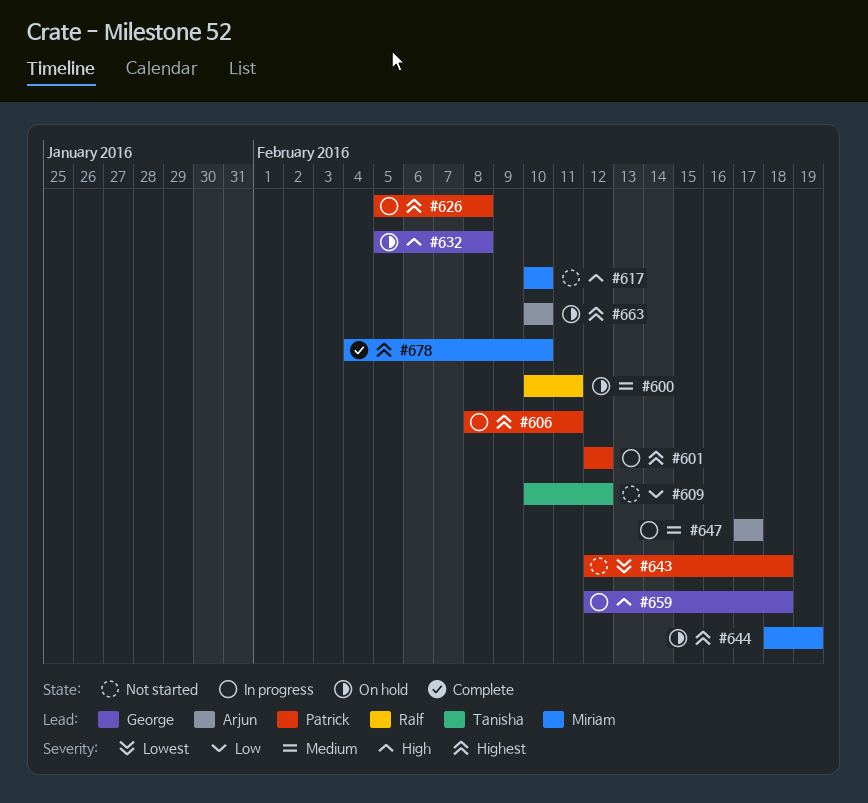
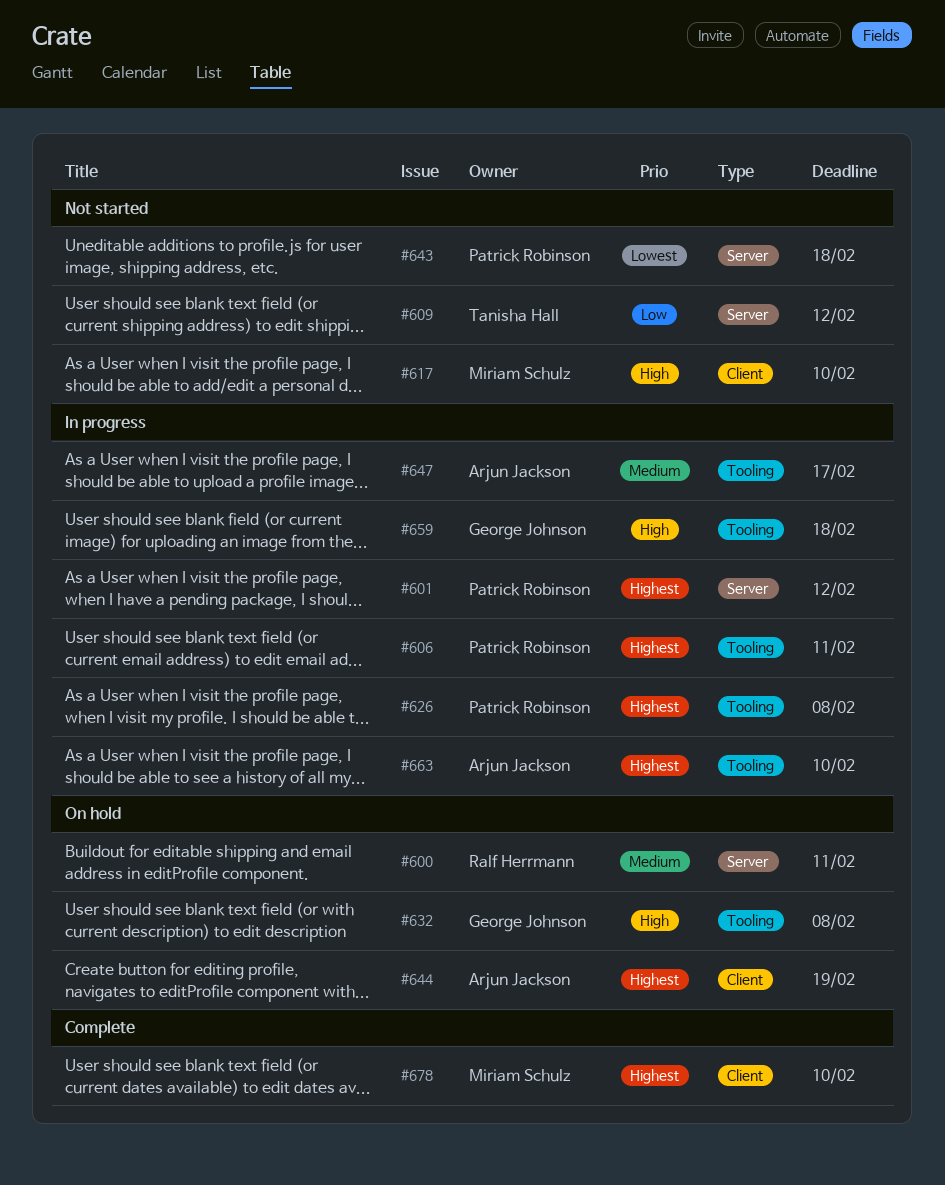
#644, owner: Miriam Schulz -> Arjun Jackson
#663, status: On hold -> In progress

